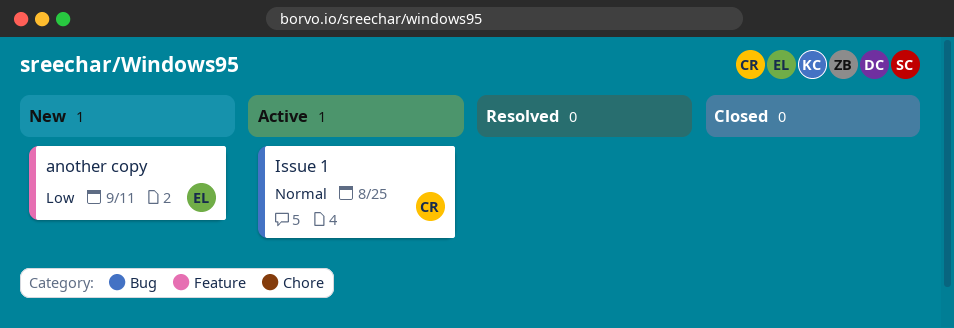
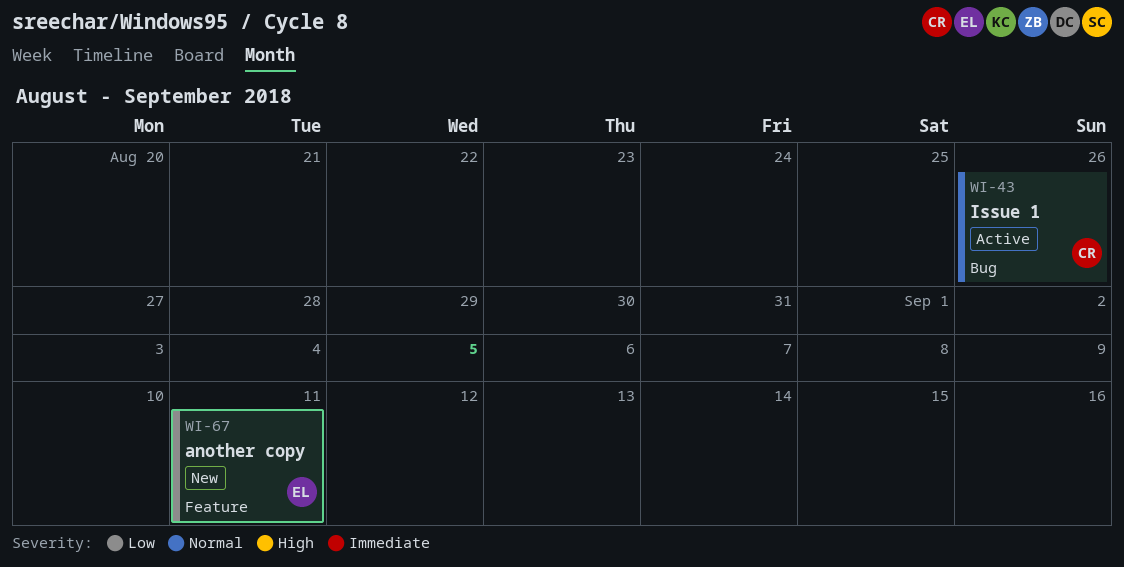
Issue 1, due: Aug 25 -> Aug 26

